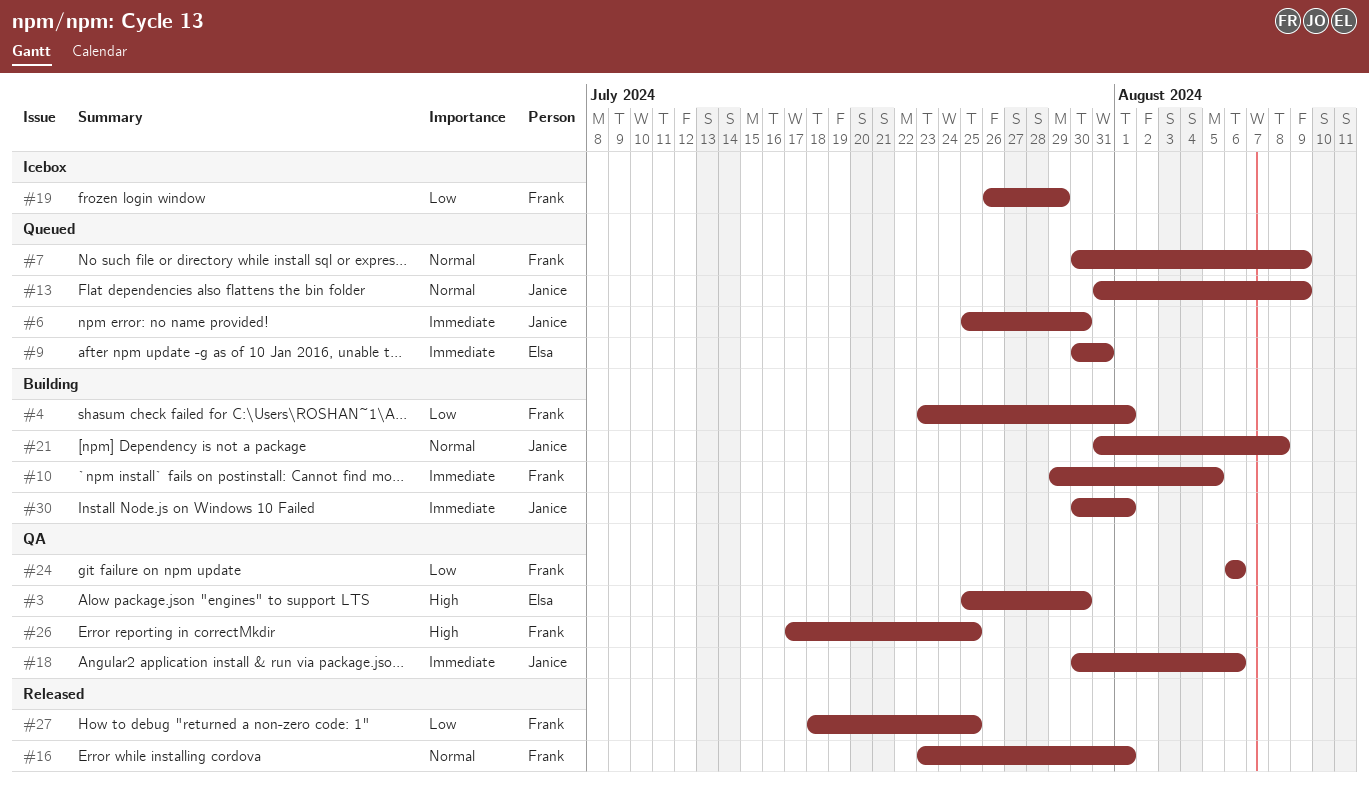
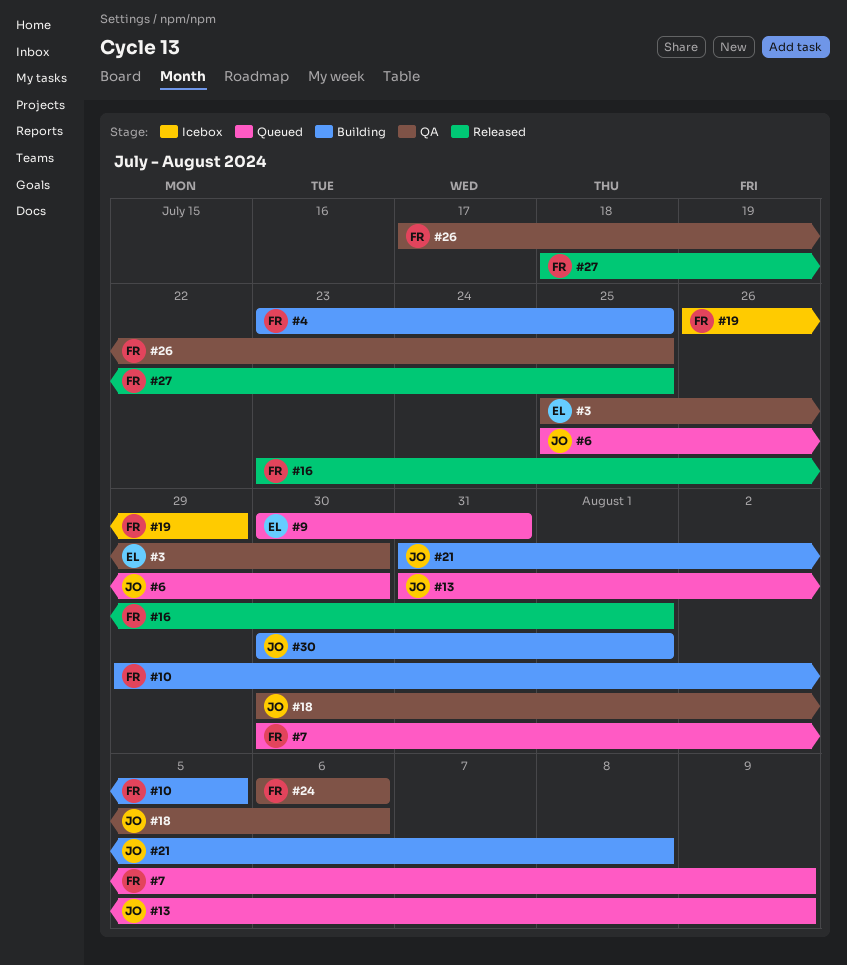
#4, due: Aug 1 -> Jul 25

